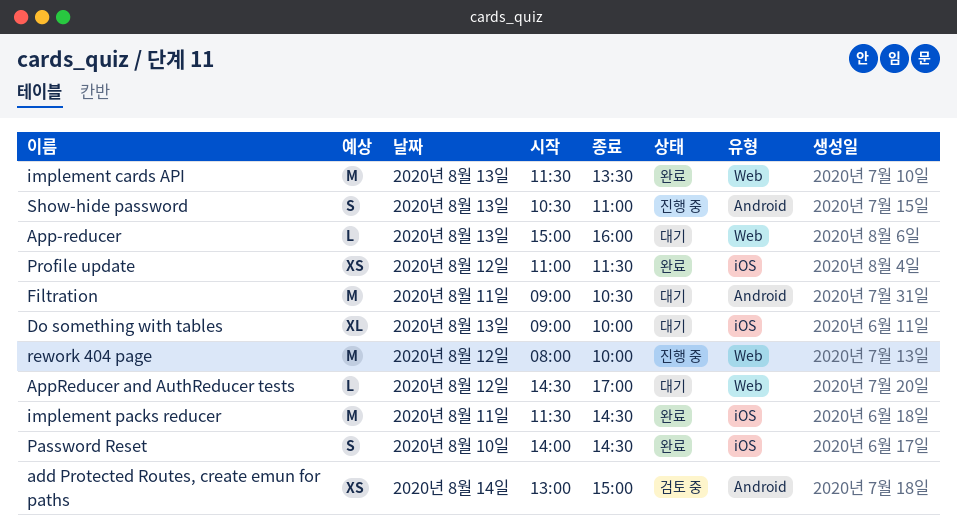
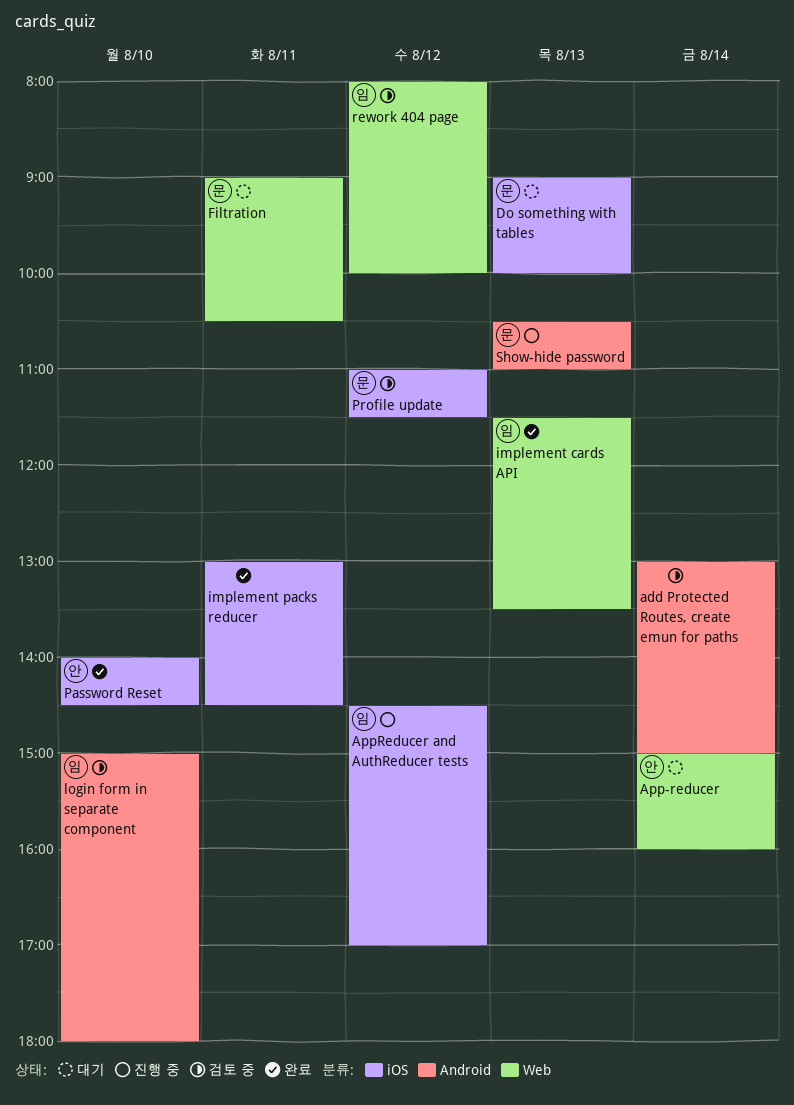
App-reducer, day: Aug 13 -> Aug 14
AppReducer and AuthReducer tests, status: 대기 -> 진행 중
AppReducer and AuthReducer tests, label: Web -> iOS
Filtration, label: Android -> Web
implement packs reducer, begins: 11:30 -> 13:00
login form in separate component: none -> present
Profile update, status: 완료 -> 검토 중
rework 404 page, status: 진행 중 -> 검토 중

